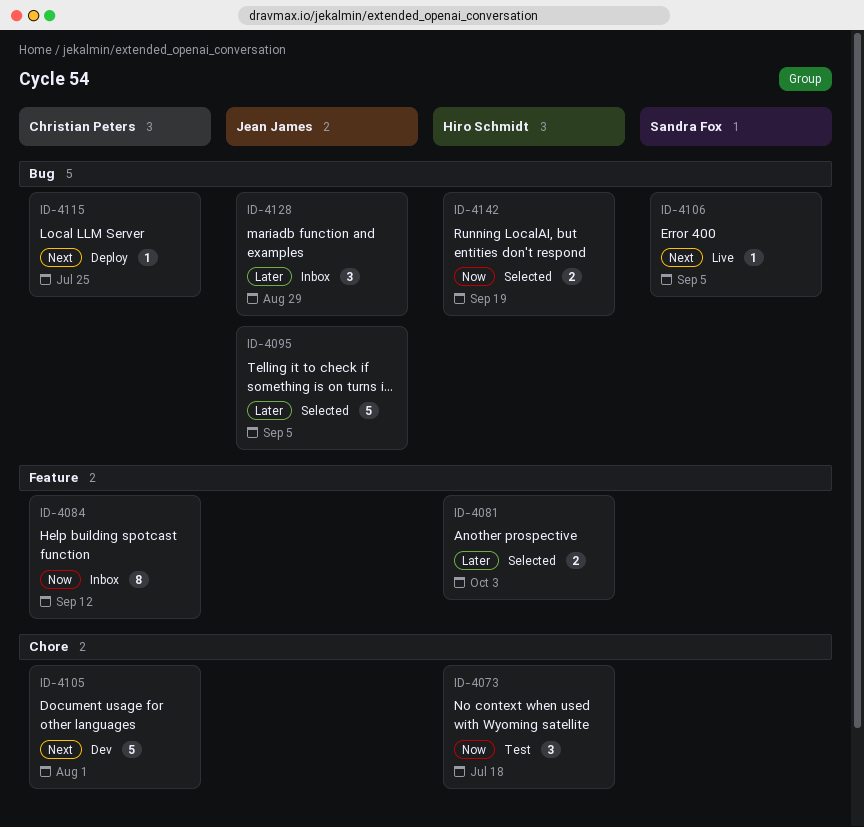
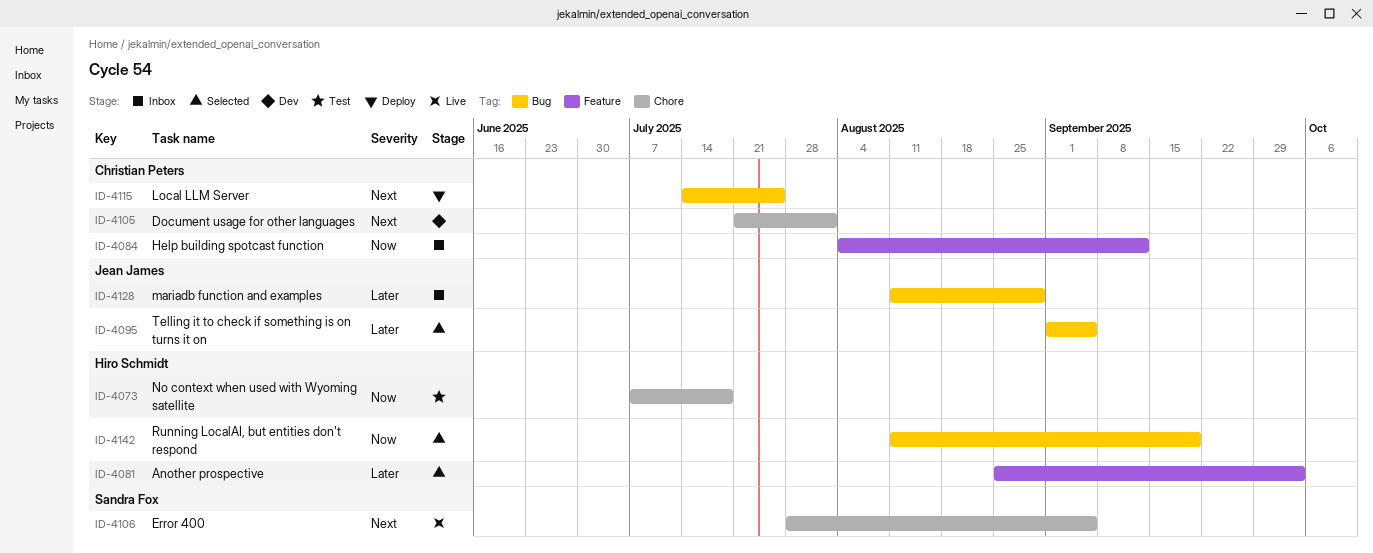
ID-4106, label: Bug -> Chore

